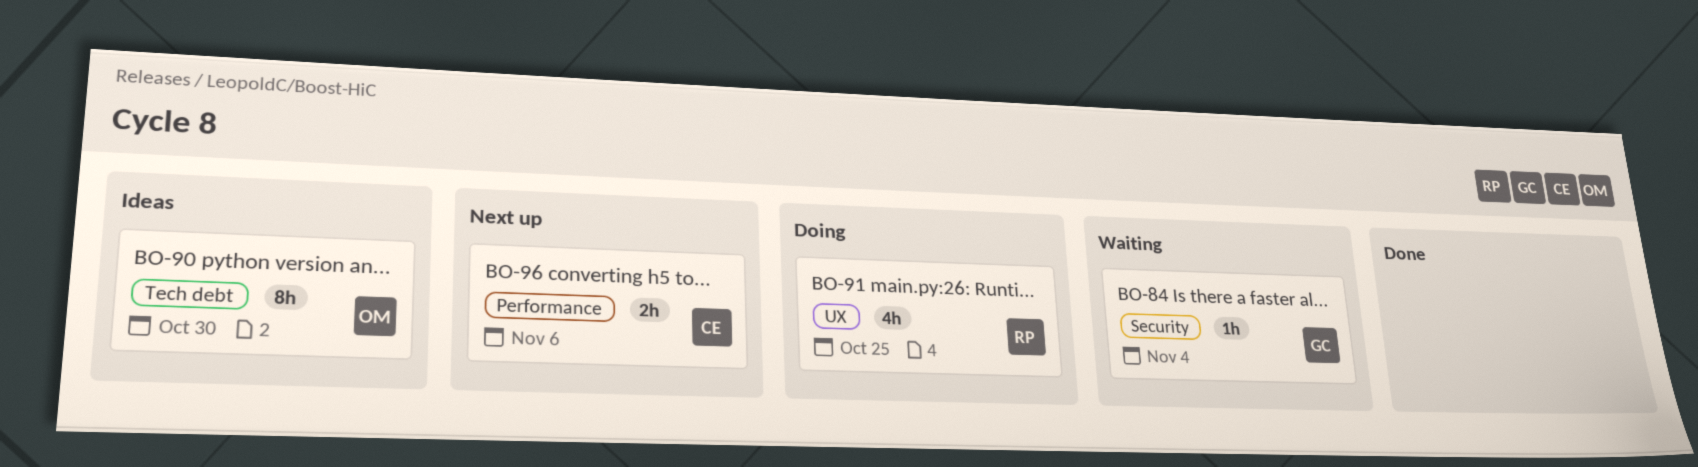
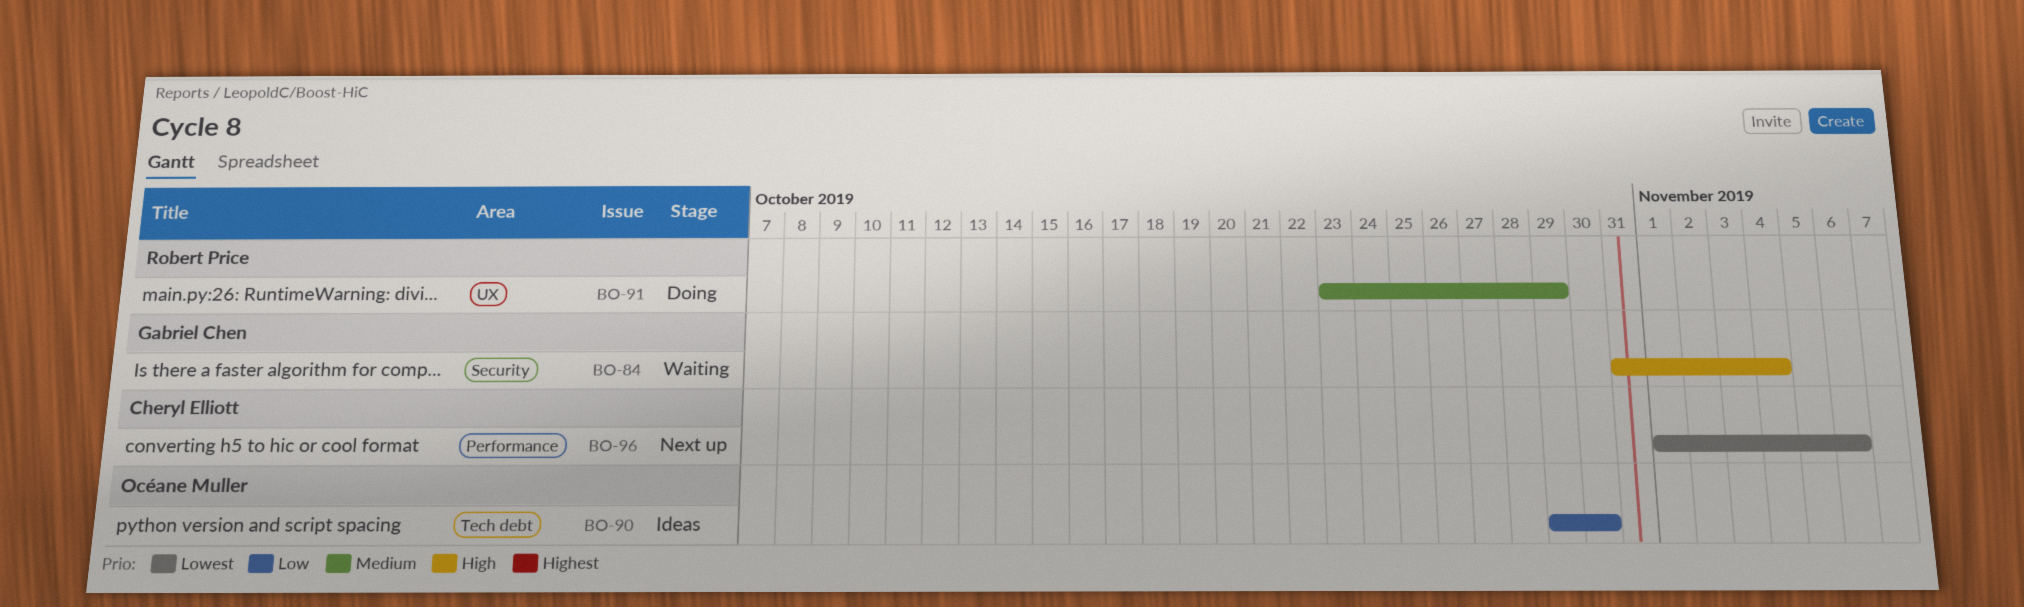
BO-91, due: Oct 25 -> Oct 29

